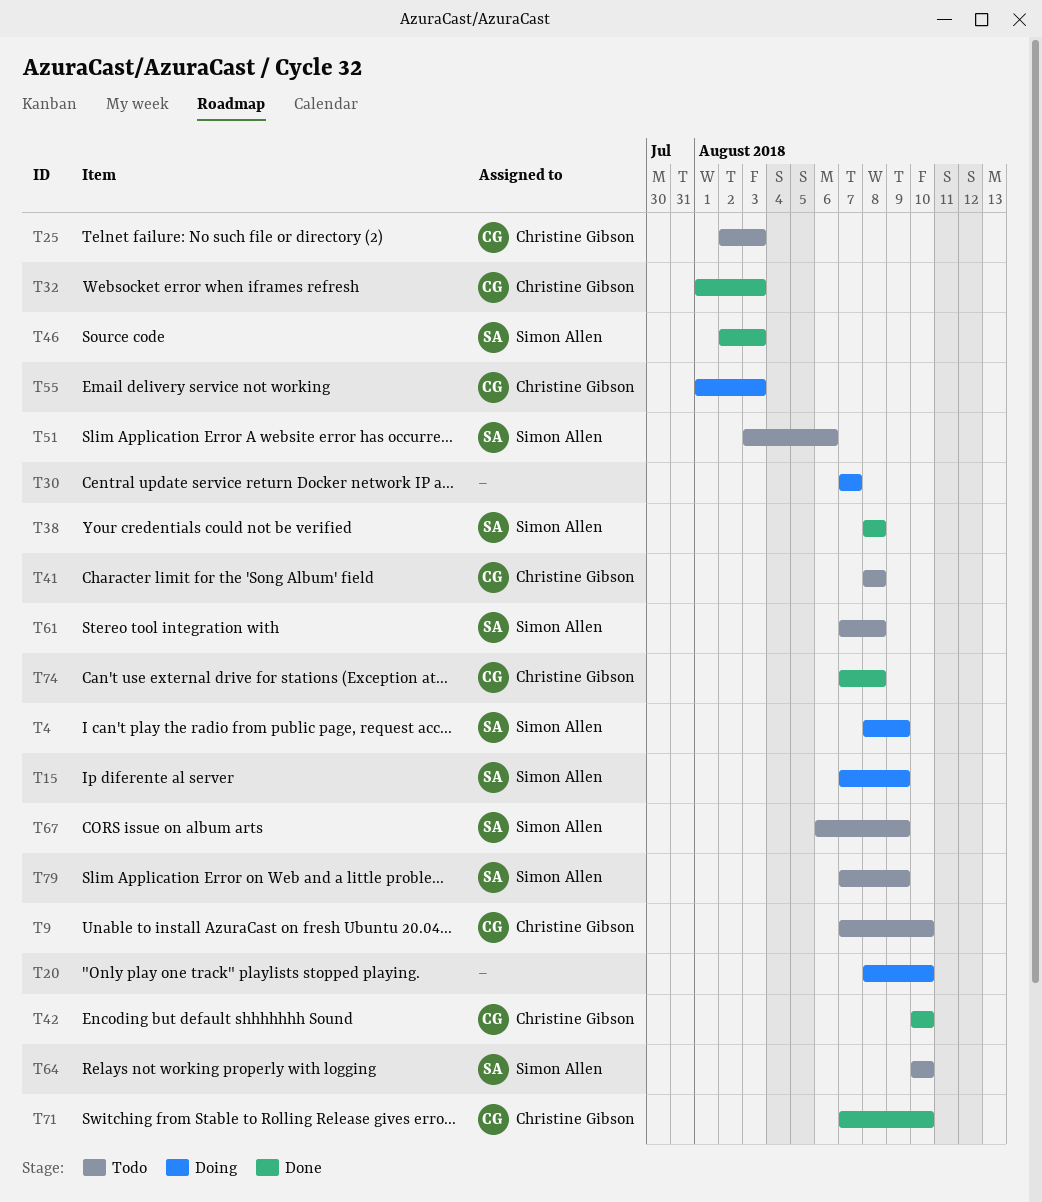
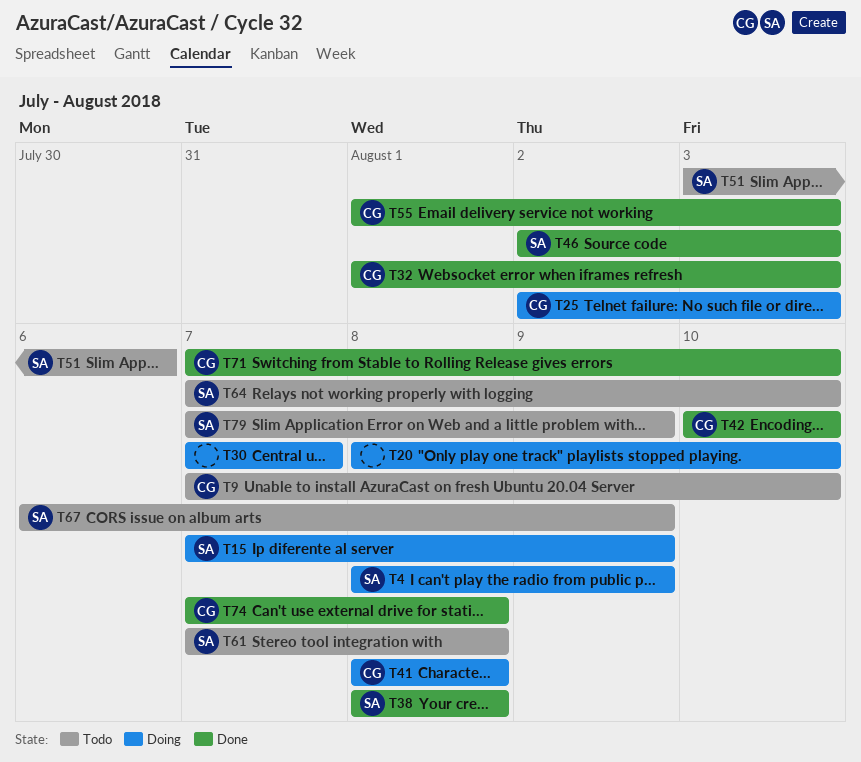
T25, status: Todo -> Doing
T41, status: Todo -> Doing
T55, status: Doing -> Done
T64, start: Aug 10 -> Aug 7

